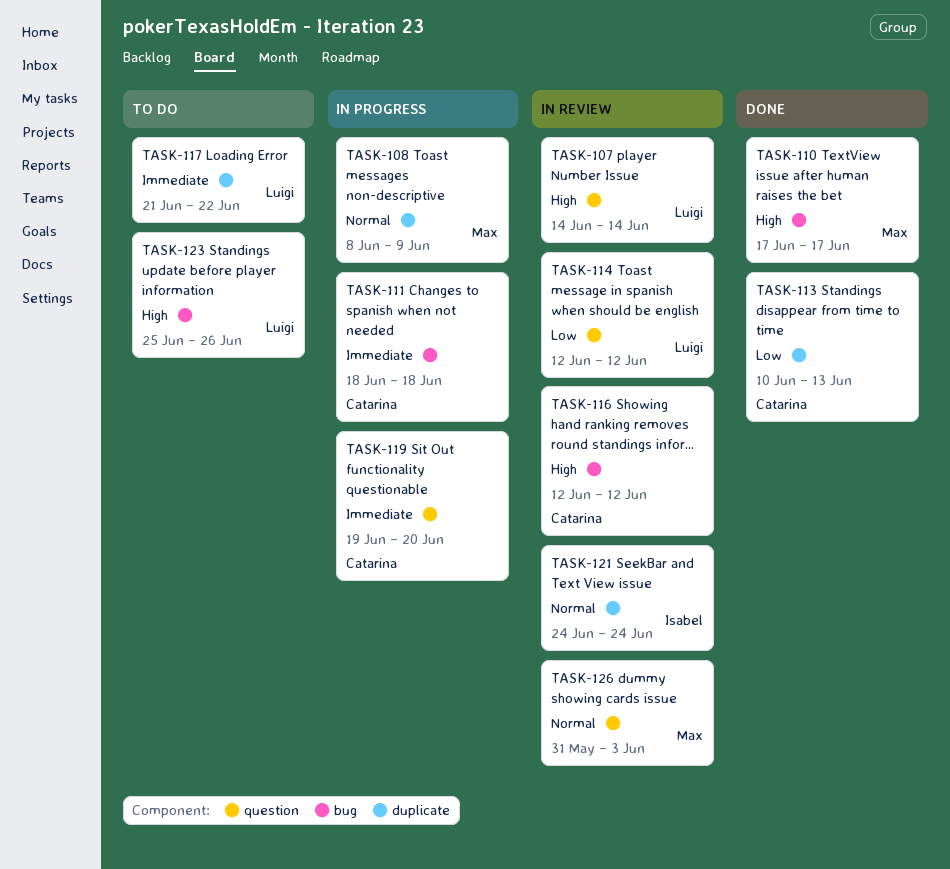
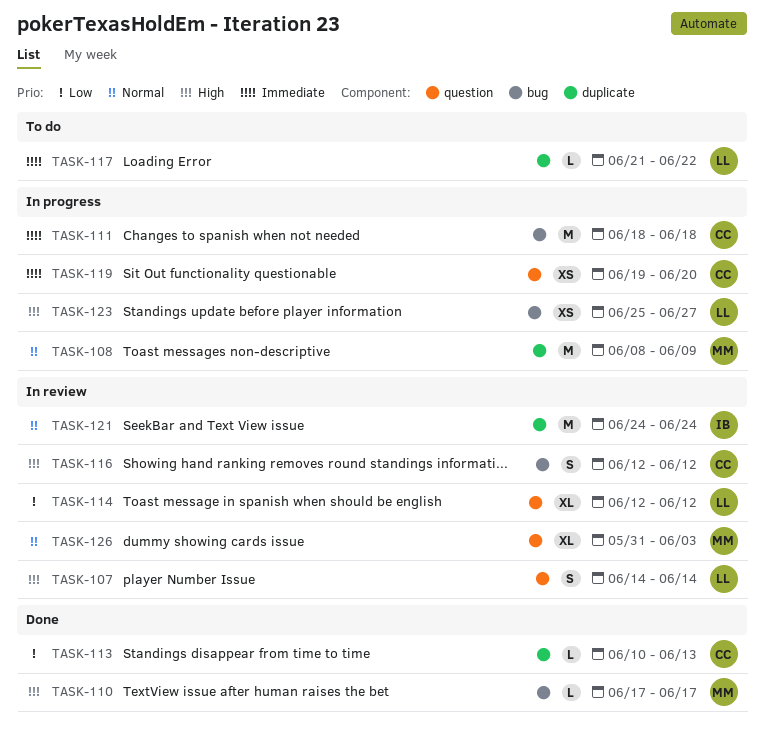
TASK-123, status: To do -> In progress
TASK-123, due: Jun 26 -> Jun 27

